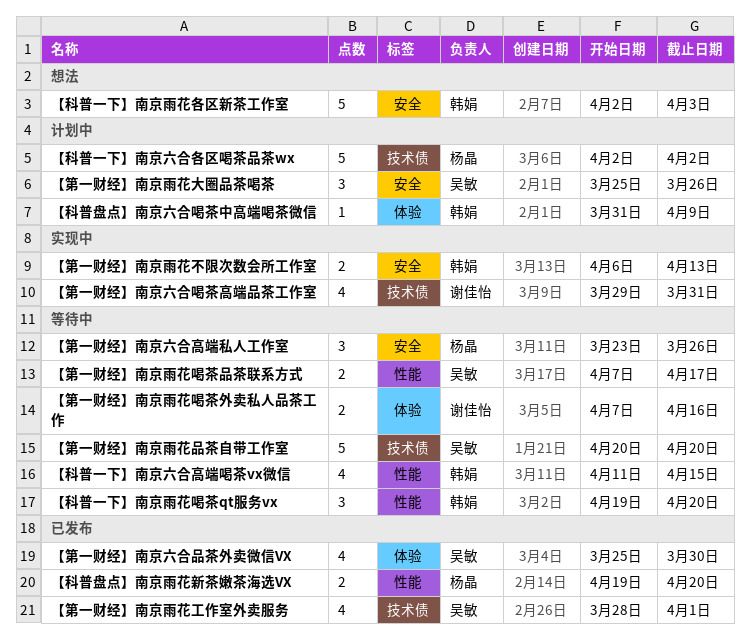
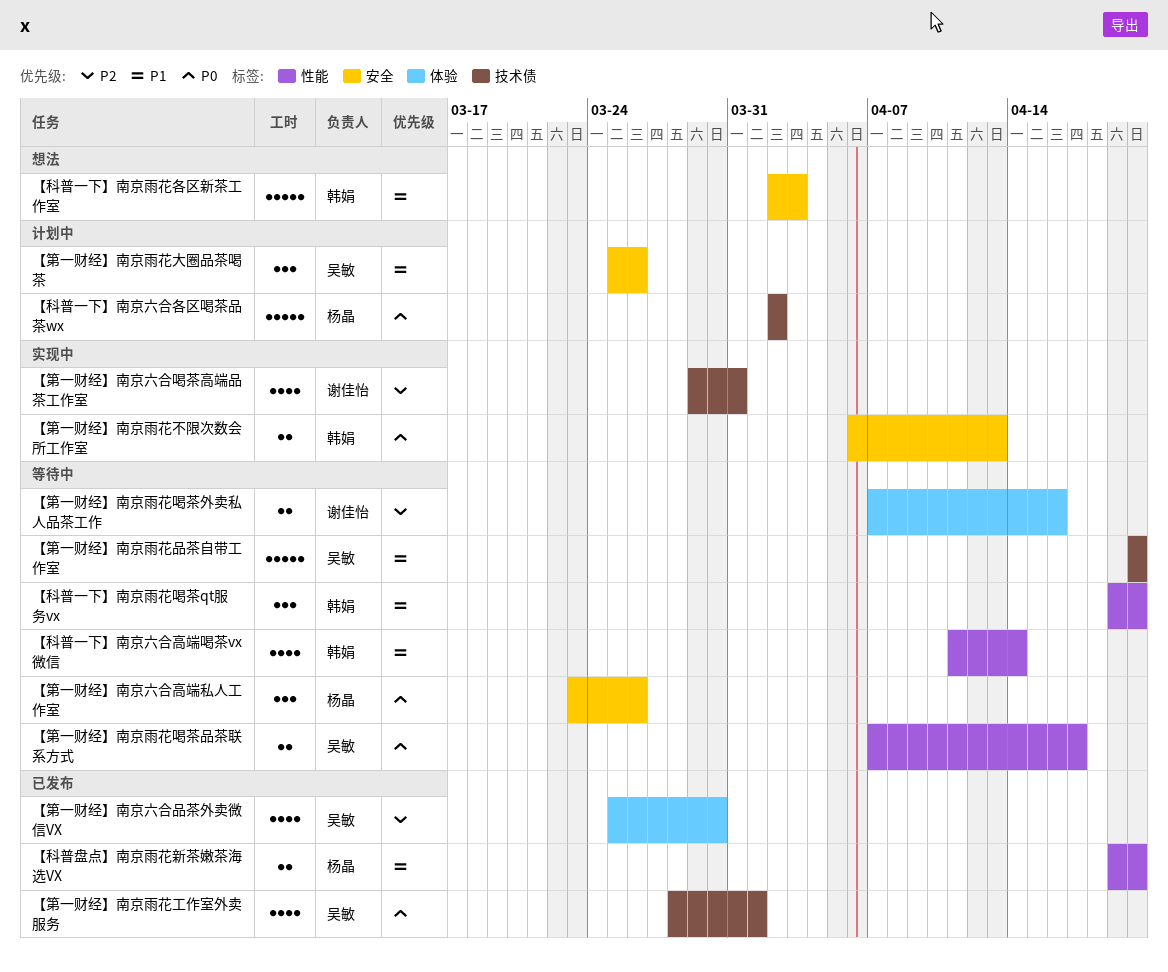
【科普一下】南京六合高端喝茶vx微信, due: Apr 15 -> Apr 14
【科普盘点】南京六合喝茶中高端喝茶微信: present -> none

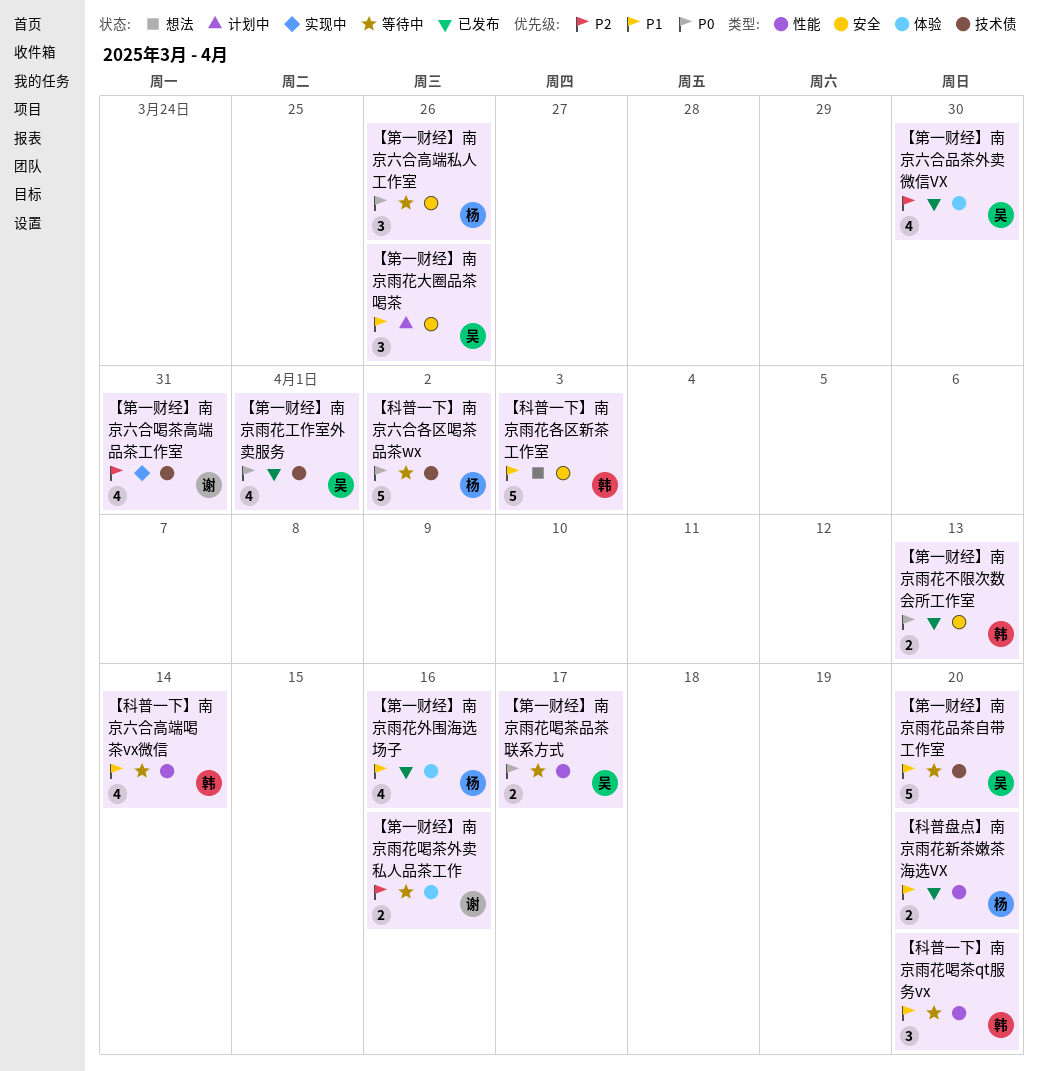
【科普一下】南京六合各区喝茶品茶wx, status: 计划中 -> 等待中
【第一财经】南京雨花不限次数会所工作室, status: 实现中 -> 已发布
【第一财经】南京雨花外围海选场子: none -> present

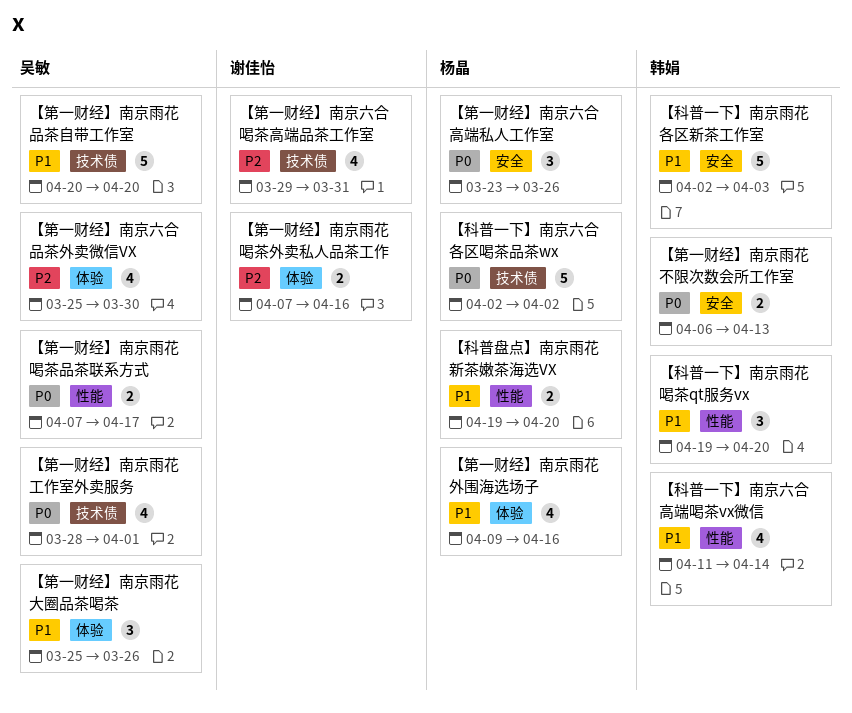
【第一财经】南京雨花大圈品茶喝茶, label: 安全 -> 体验

